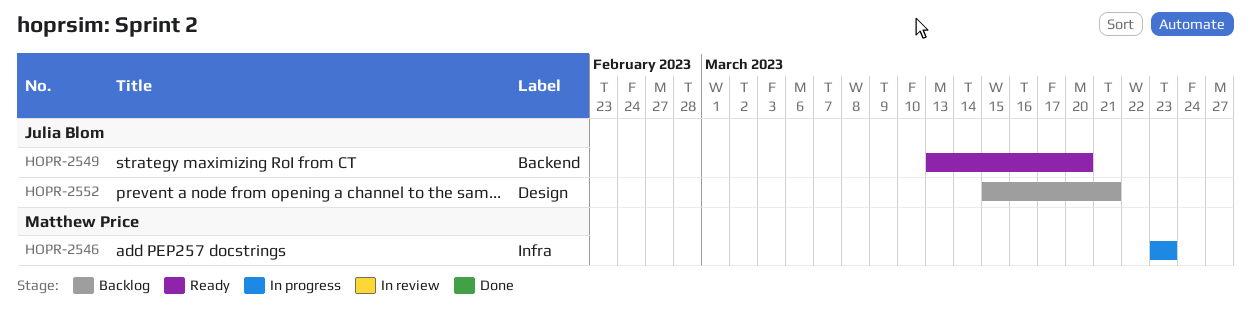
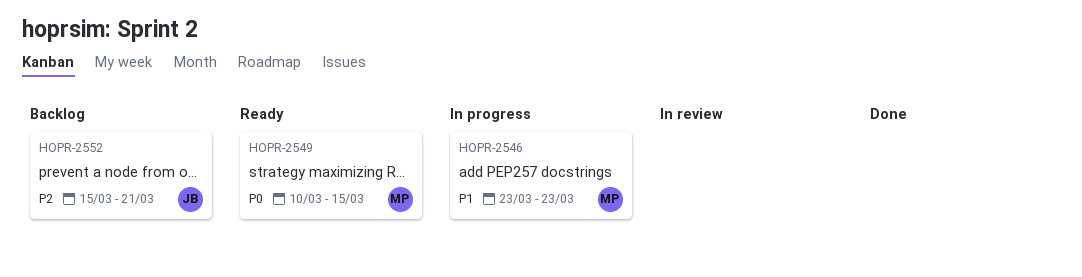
HOPR-2549, owner: Julia Blom -> Matthew Price
HOPR-2549, start: Mar 13 -> Mar 10
HOPR-2549, due: Mar 20 -> Mar 15

